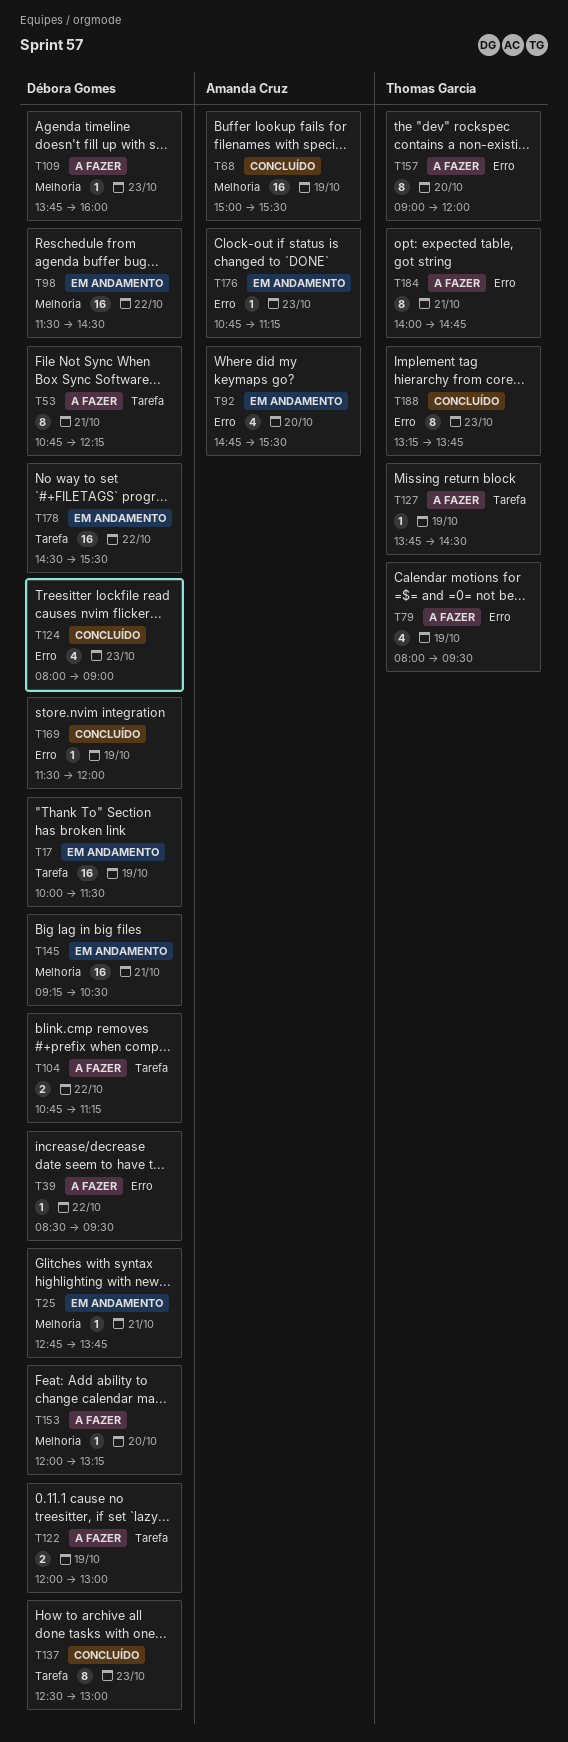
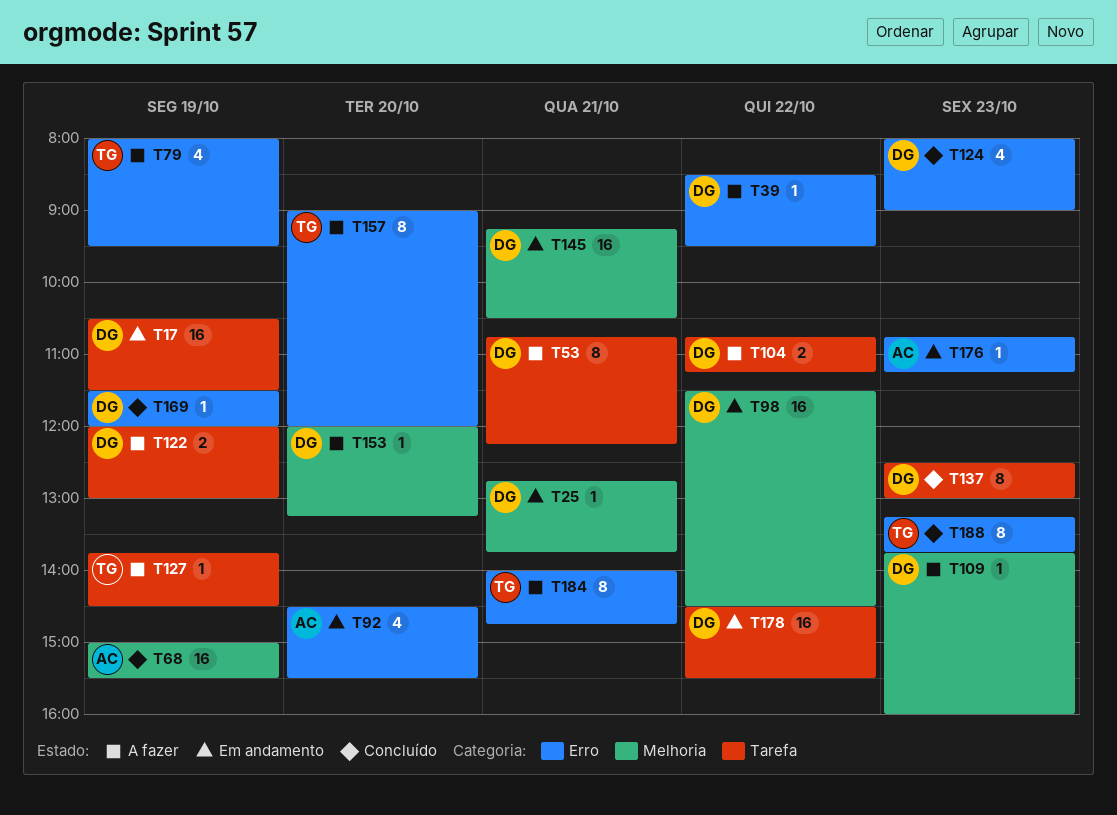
T17, begins: 10:00 -> 10:30
T92, begins: 14:45 -> 14:30

